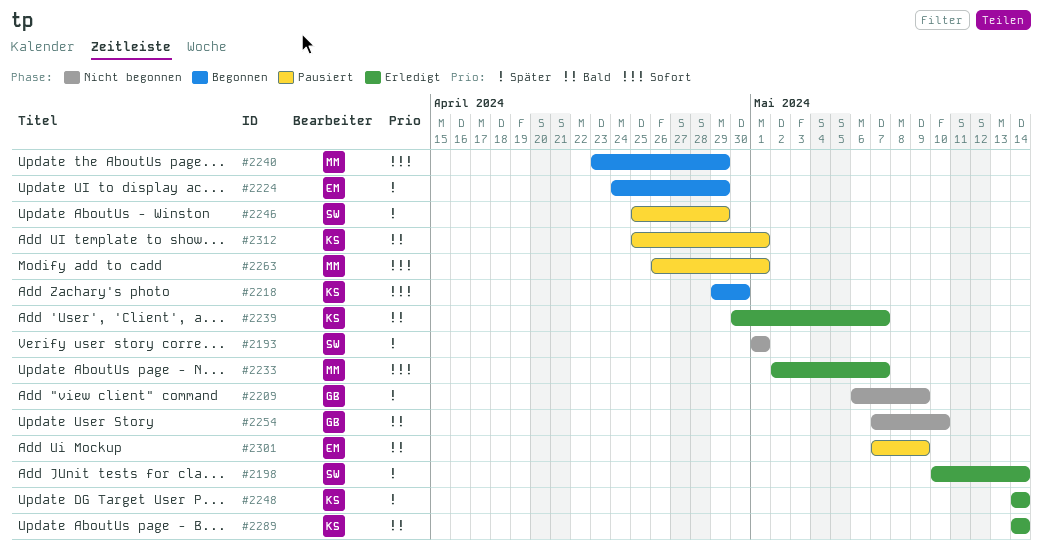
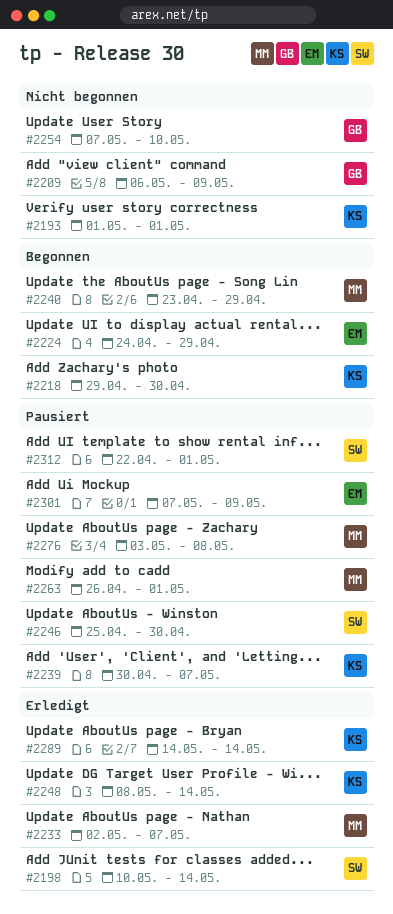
#2193, owner: SW -> KS
#2239, status: Erledigt -> Pausiert
#2246, due: Apr 29 -> Apr 30
#2248, start: May 14 -> May 8
#2276: none -> present
#2312, owner: KS -> SW
#2312, start: Apr 25 -> Apr 22

